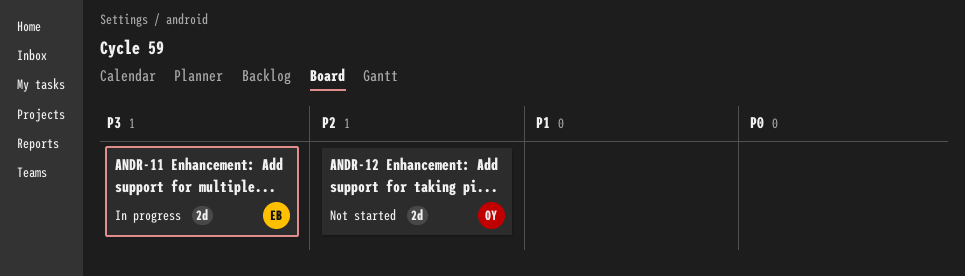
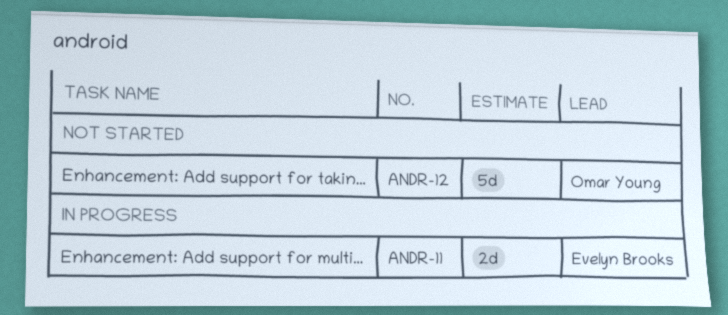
ANDR-12, estimate: 2d -> 5d

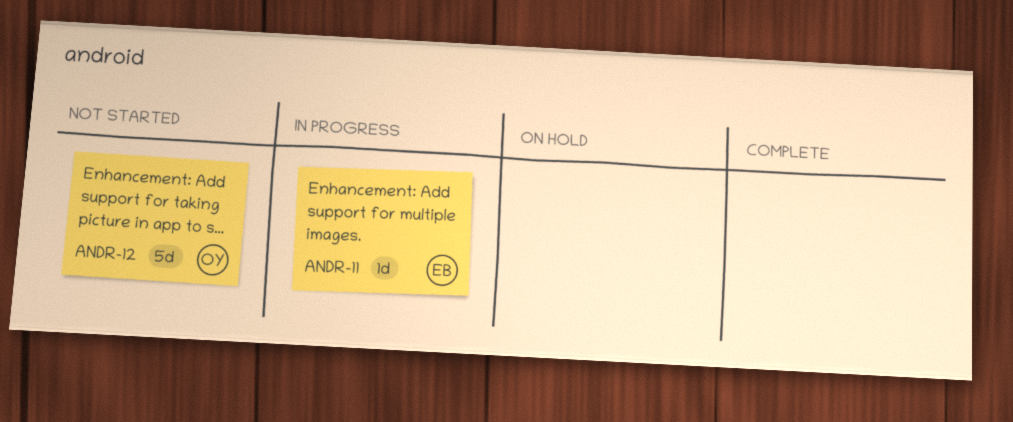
ANDR-11, estimate: 2d -> 1d

